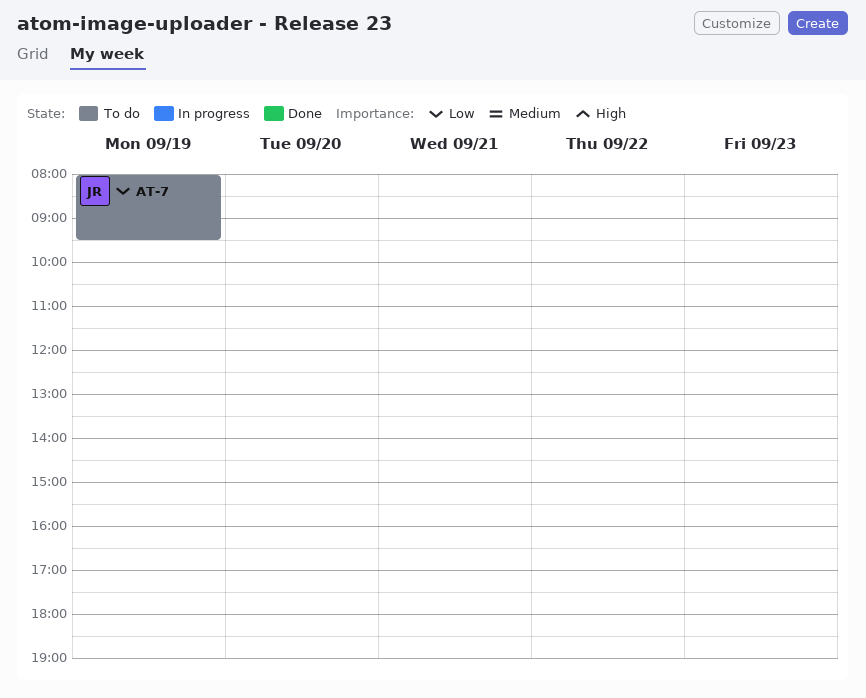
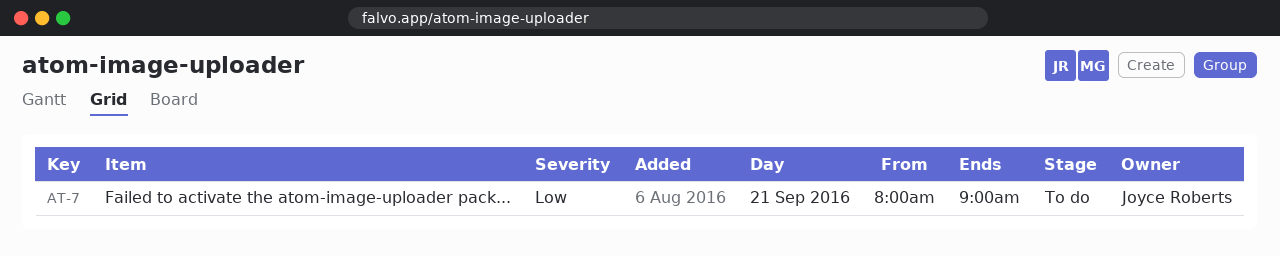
AT-7, day: Sep 19 -> Sep 21
AT-7, ends: 09:30 -> 09:00

